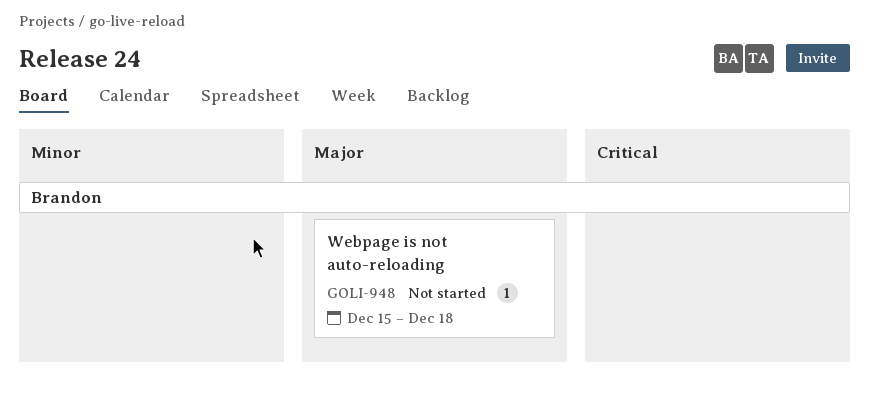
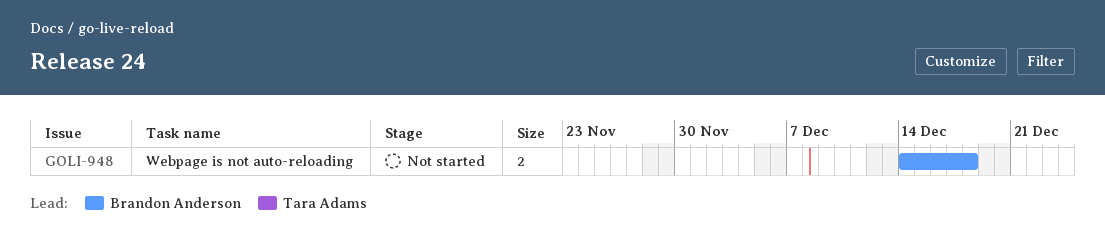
GOLI-948, estimate: 1 -> 2
GOLI-948, start: Dec 15 -> Dec 14

